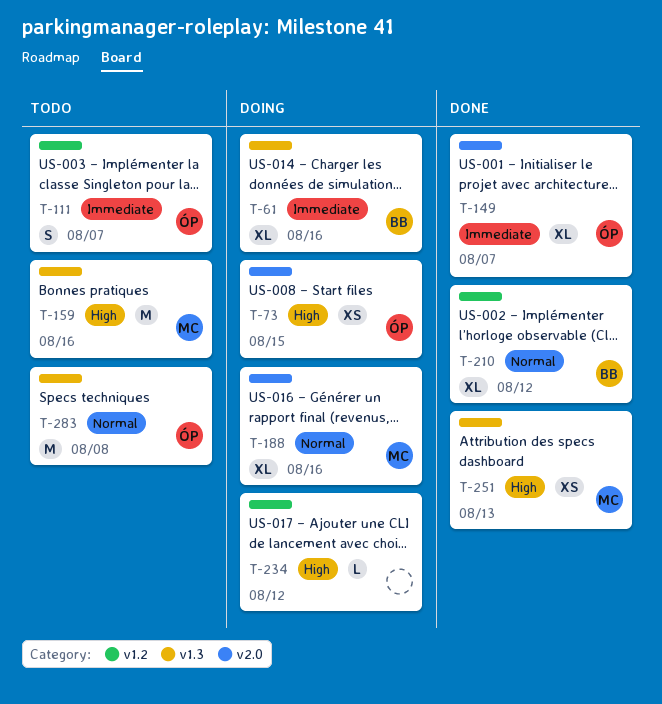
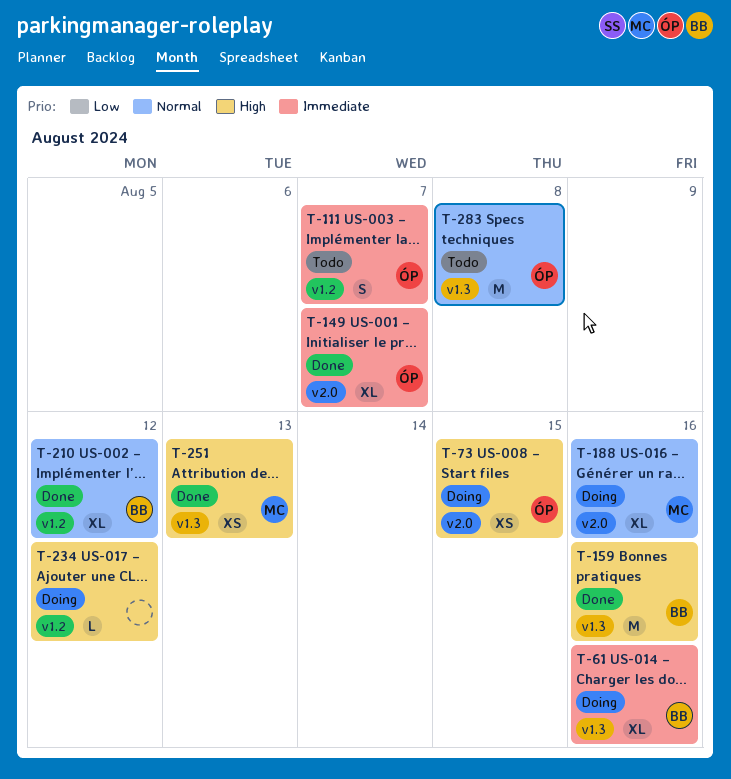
T-159, status: Todo -> Done
T-159, owner: MC -> BB

